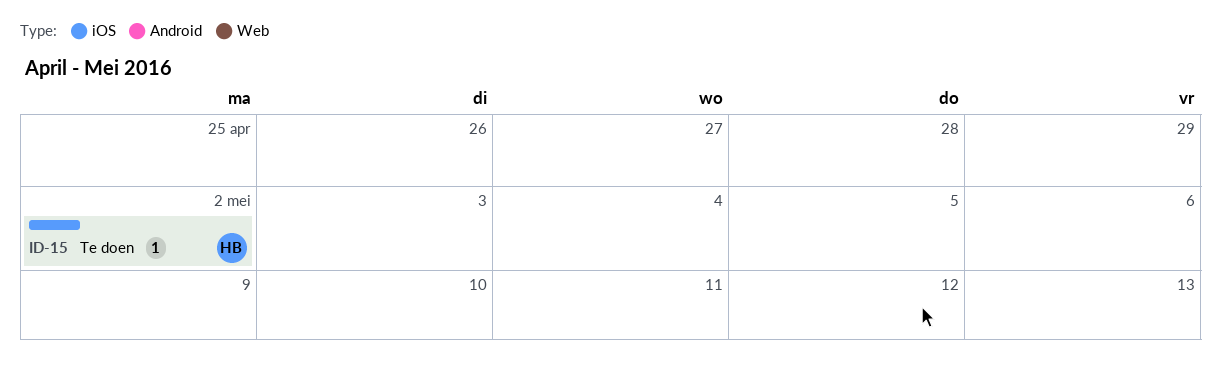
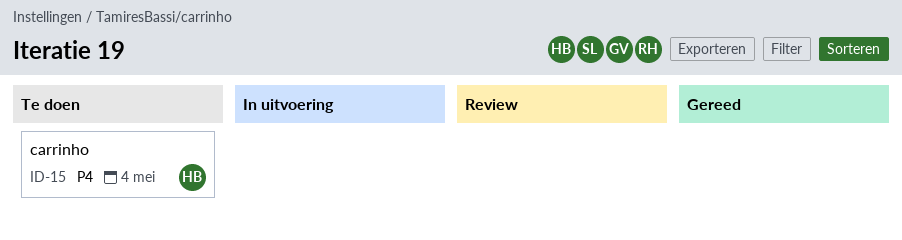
ID-15, due: May 2 -> May 4

